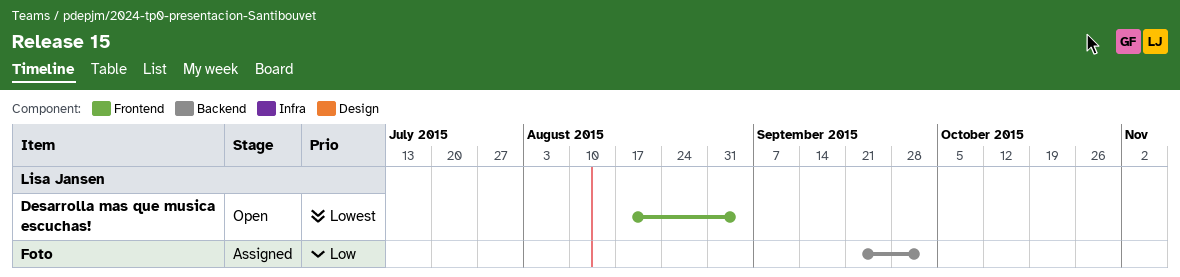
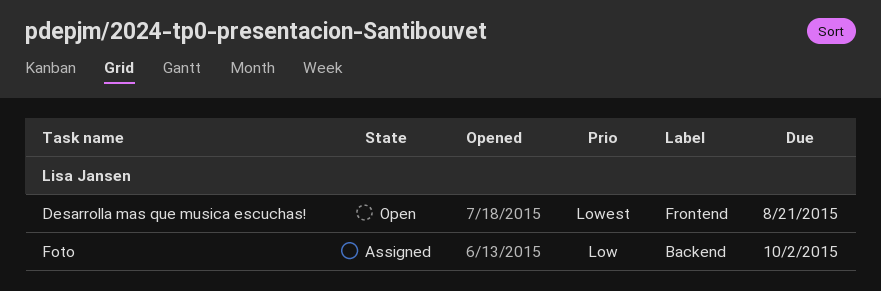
Desarrolla mas que musica escuchas!, due: Sep 4 -> Aug 21

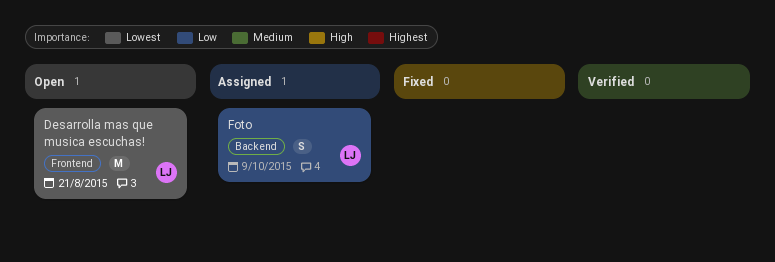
Foto, due: Oct 2 -> Oct 9

